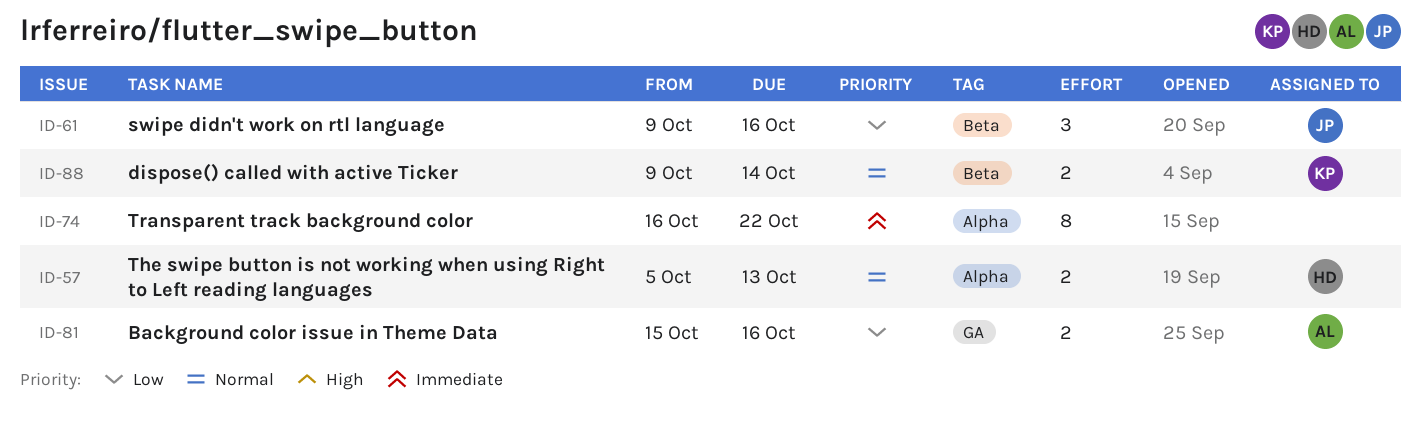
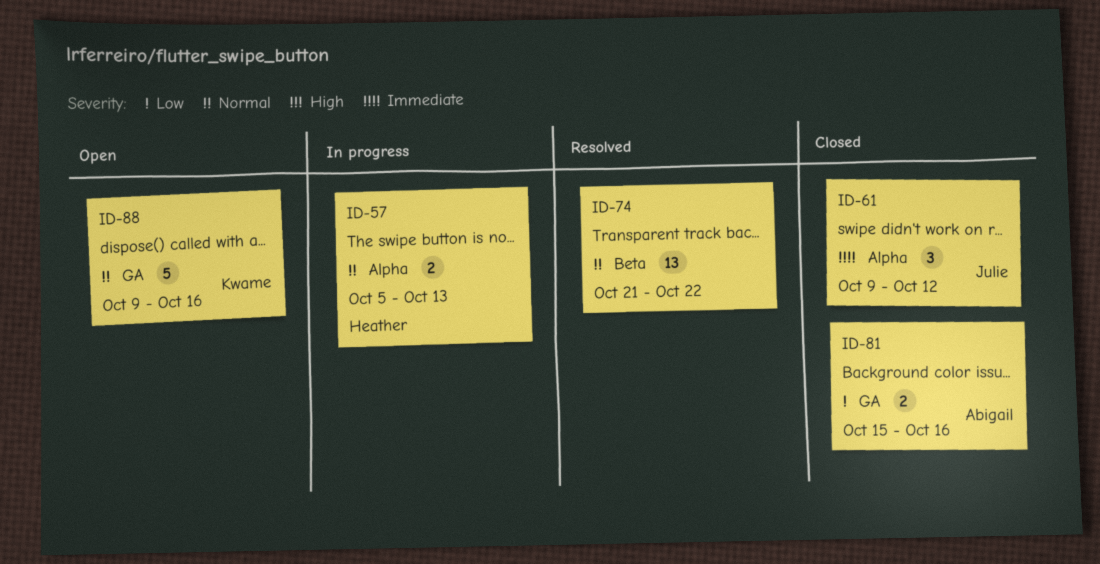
ID-61, priority: Low -> Immediate
ID-61, label: Beta -> Alpha
ID-61, due: Oct 16 -> Oct 12
ID-74, priority: Immediate -> Normal
ID-74, label: Alpha -> Beta
ID-74, estimate: 8 -> 13
ID-74, start: Oct 16 -> Oct 21
ID-88, label: Beta -> GA
ID-88, estimate: 2 -> 5
ID-88, due: Oct 14 -> Oct 16

